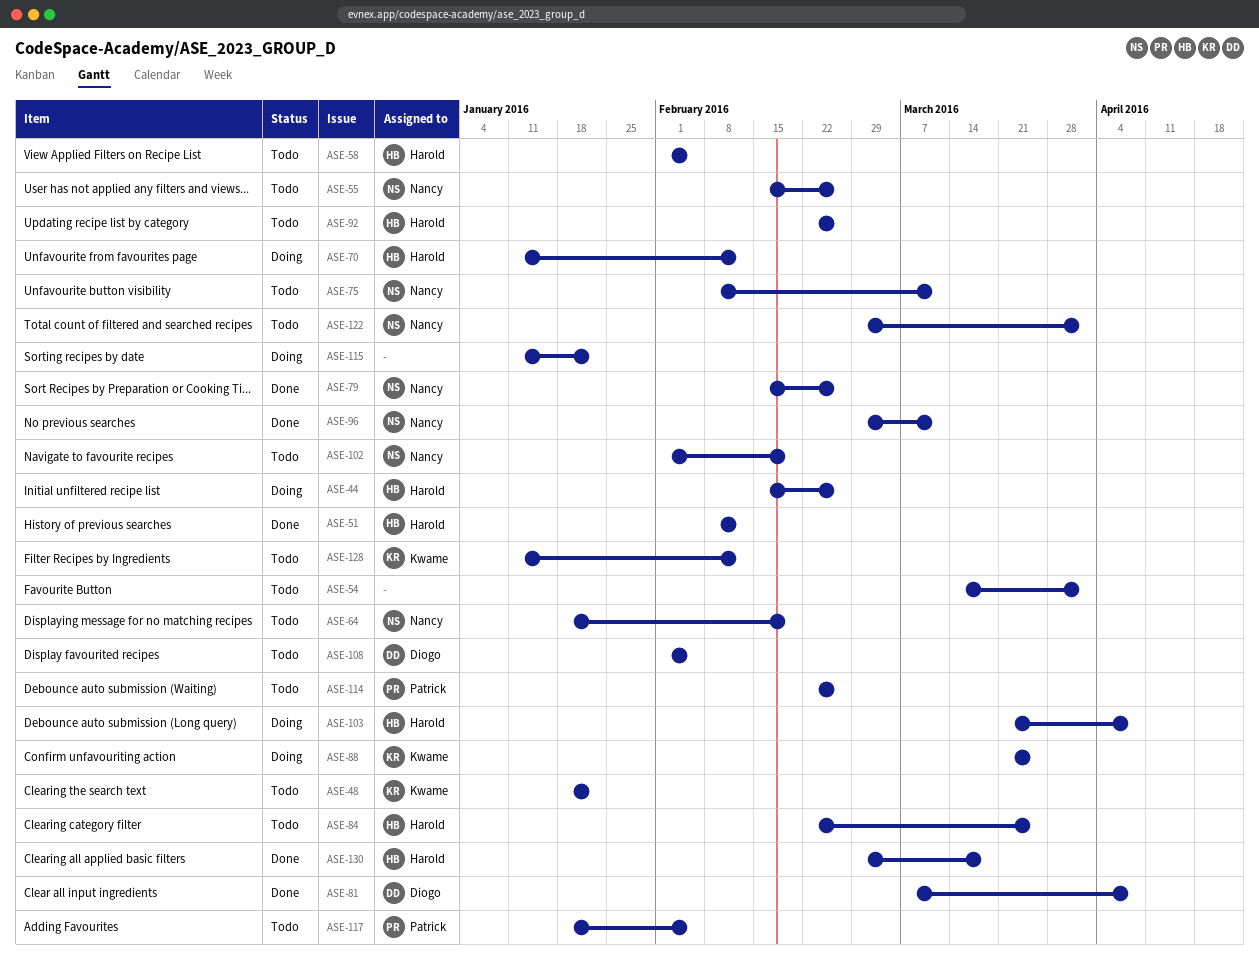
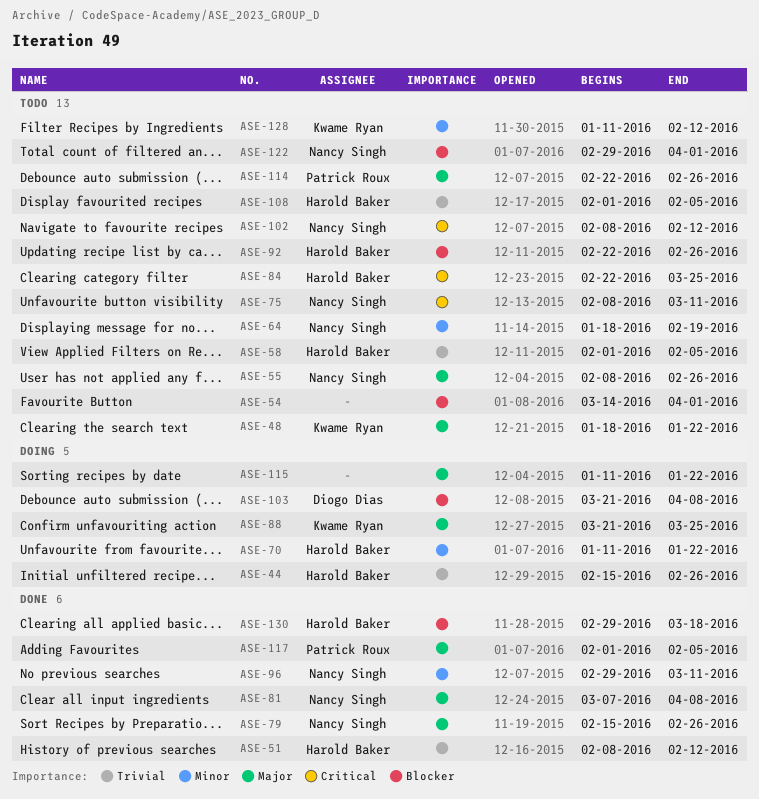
ASE-55, start: Feb 15 -> Feb 8
ASE-70, due: Feb 12 -> Jan 22
ASE-81, owner: Diogo Dias -> Nancy Singh
ASE-102, start: Feb 1 -> Feb 8
ASE-102, due: Feb 19 -> Feb 12
ASE-103, owner: Harold Baker -> Diogo Dias
ASE-108, owner: Diogo Dias -> Harold Baker
ASE-117, status: Todo -> Done
ASE-117, start: Jan 18 -> Feb 1

